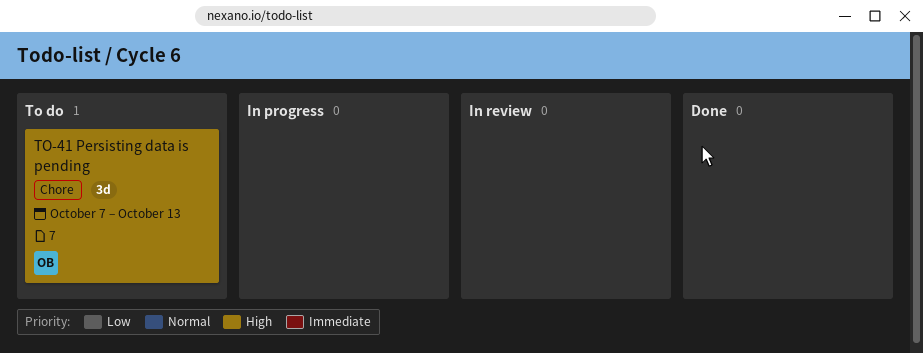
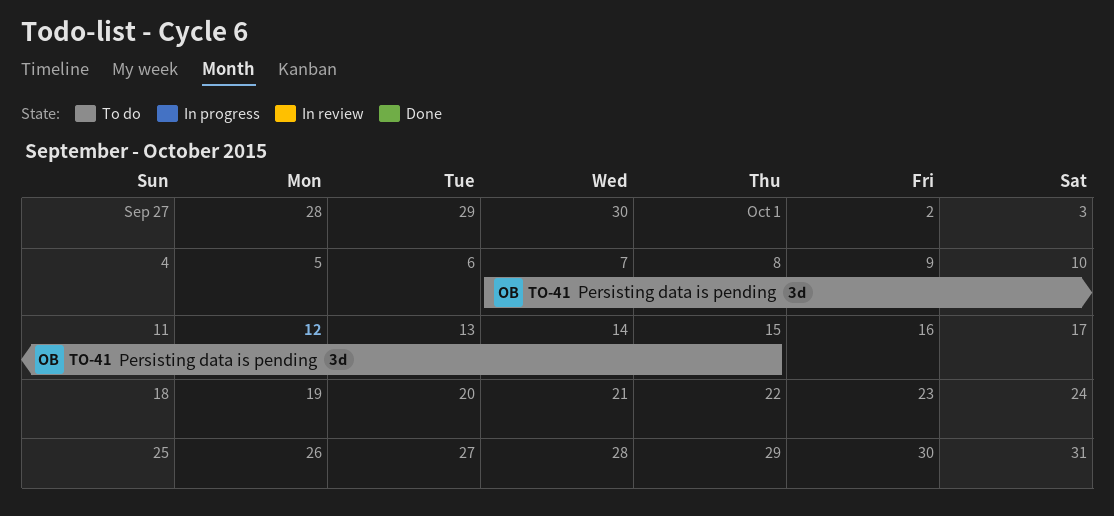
TO-41, due: Oct 13 -> Oct 15

